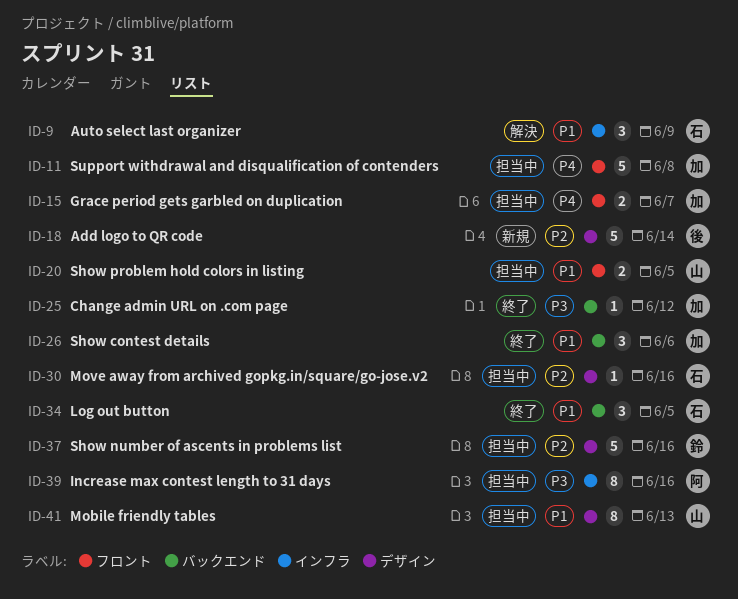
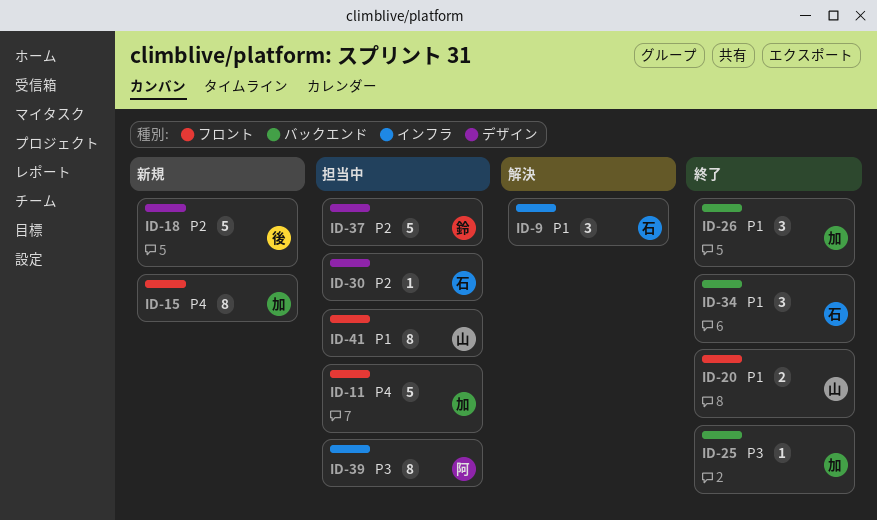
ID-15, status: 担当中 -> 新規
ID-15, estimate: 2 -> 8
ID-20, status: 担当中 -> 終了
ID-41, label: デザイン -> フロント

